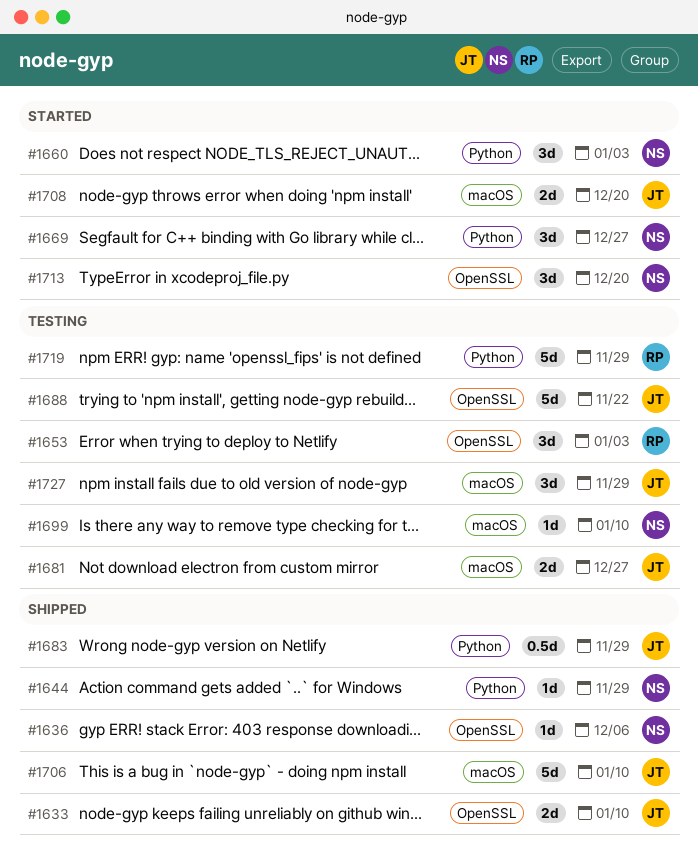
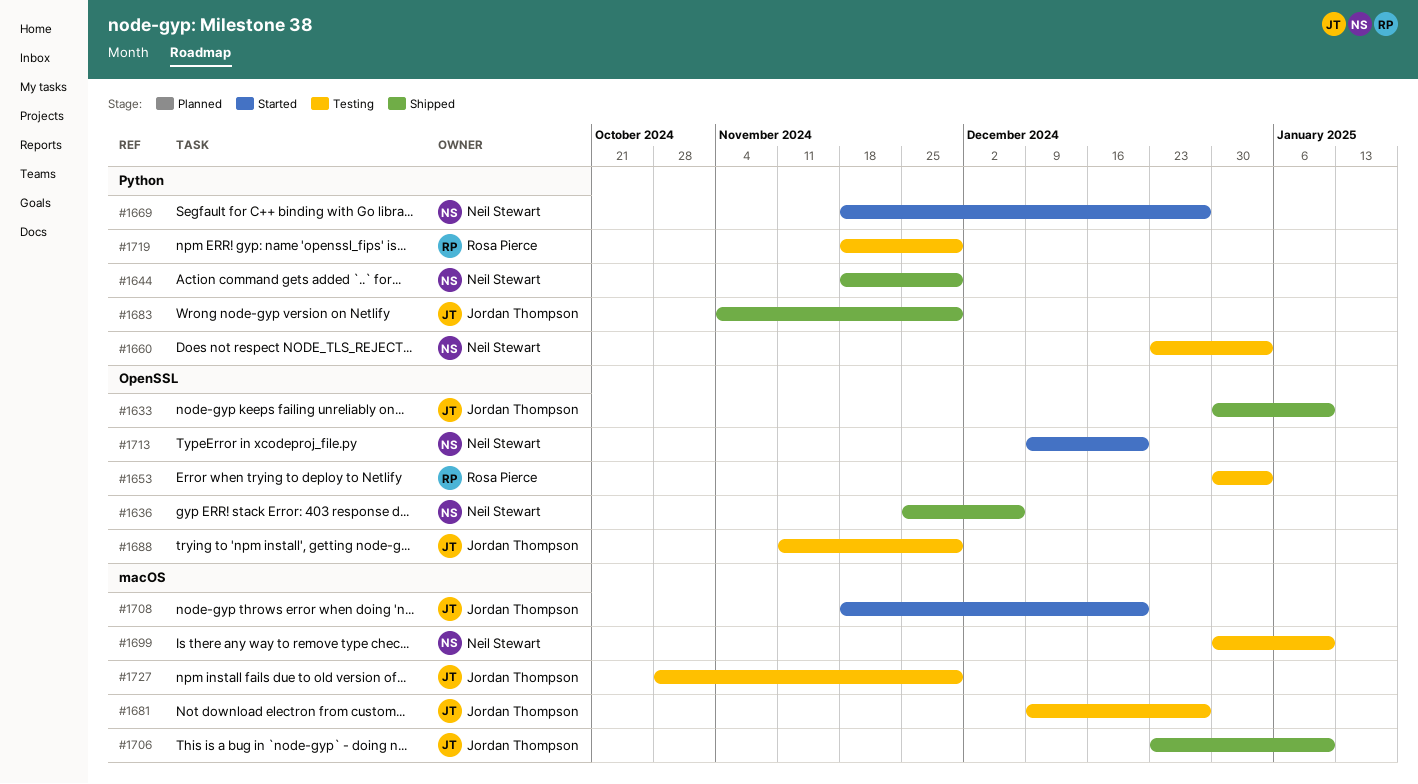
#1660, status: Started -> Testing
#1688, due: Nov 22 -> Nov 29

